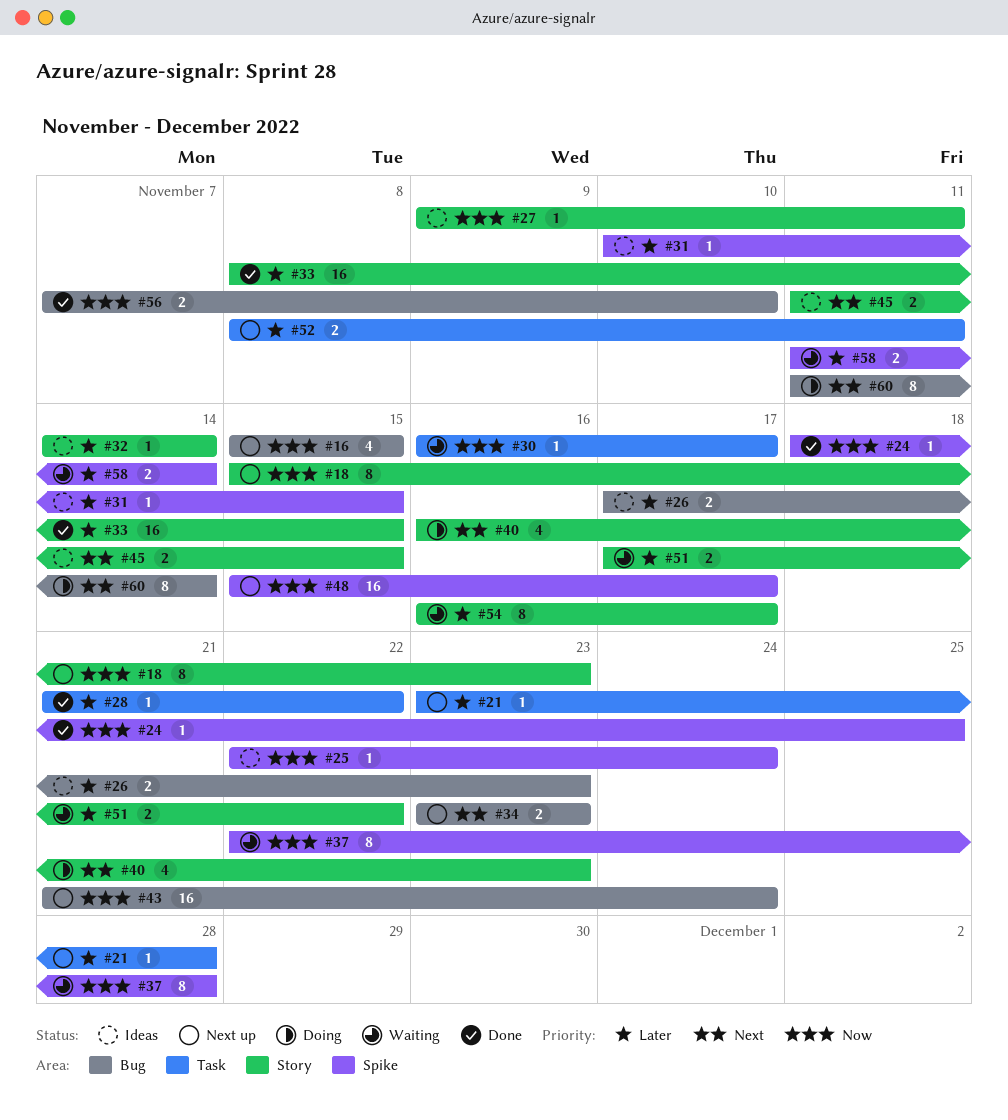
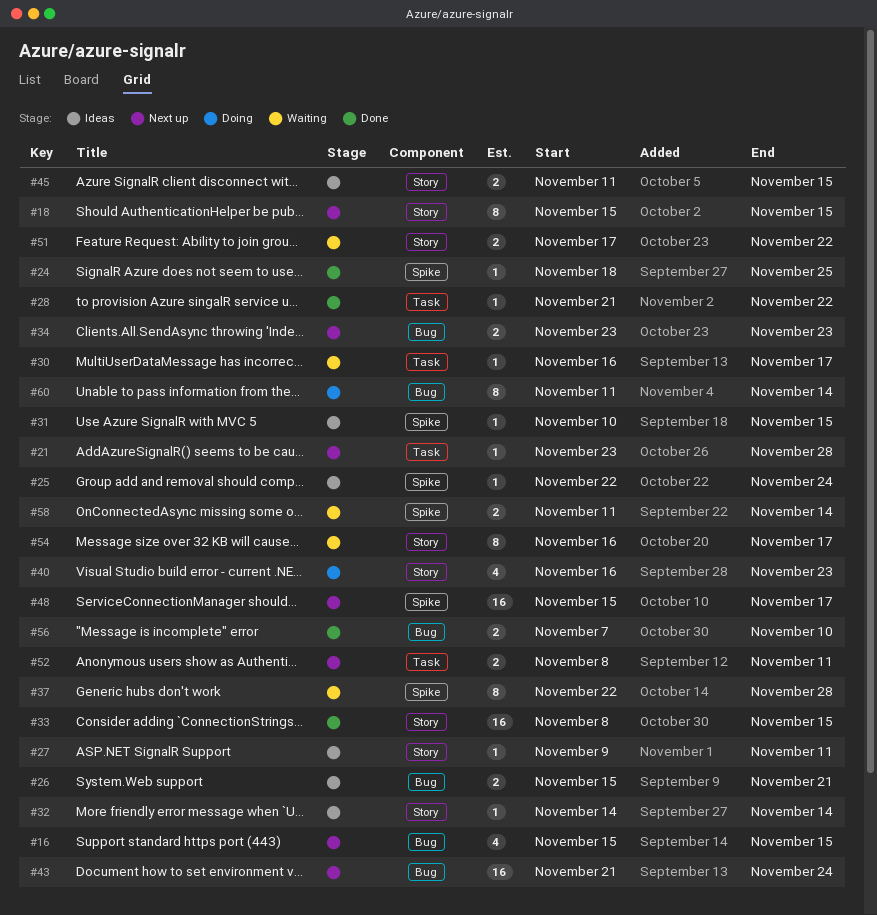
#18, due: Nov 23 -> Nov 15
#26, start: Nov 17 -> Nov 15
#26, due: Nov 23 -> Nov 21

